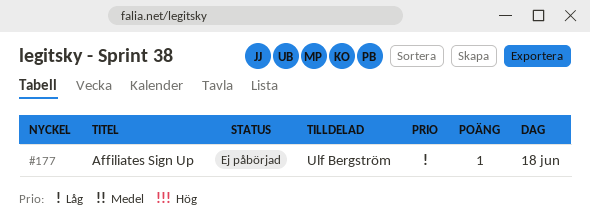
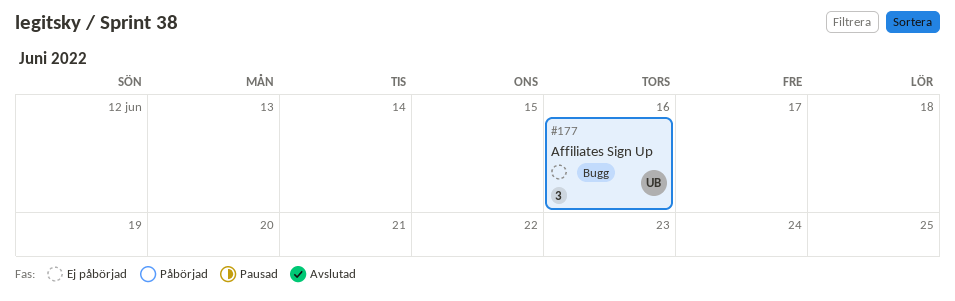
#177, estimate: 1 -> 3
#177, day: Jun 18 -> Jun 16

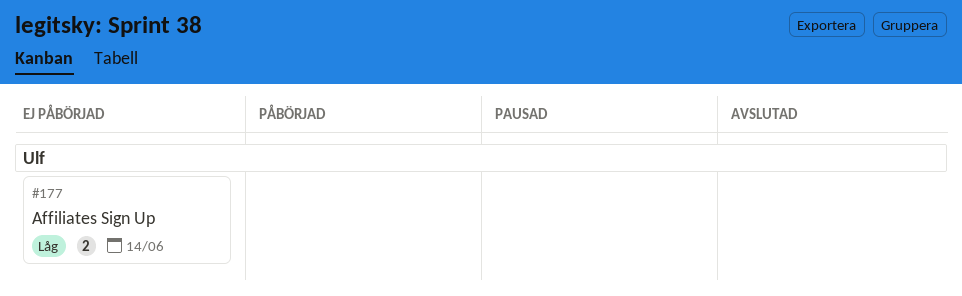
#177, estimate: 3 -> 2
#177, day: Jun 16 -> Jun 14

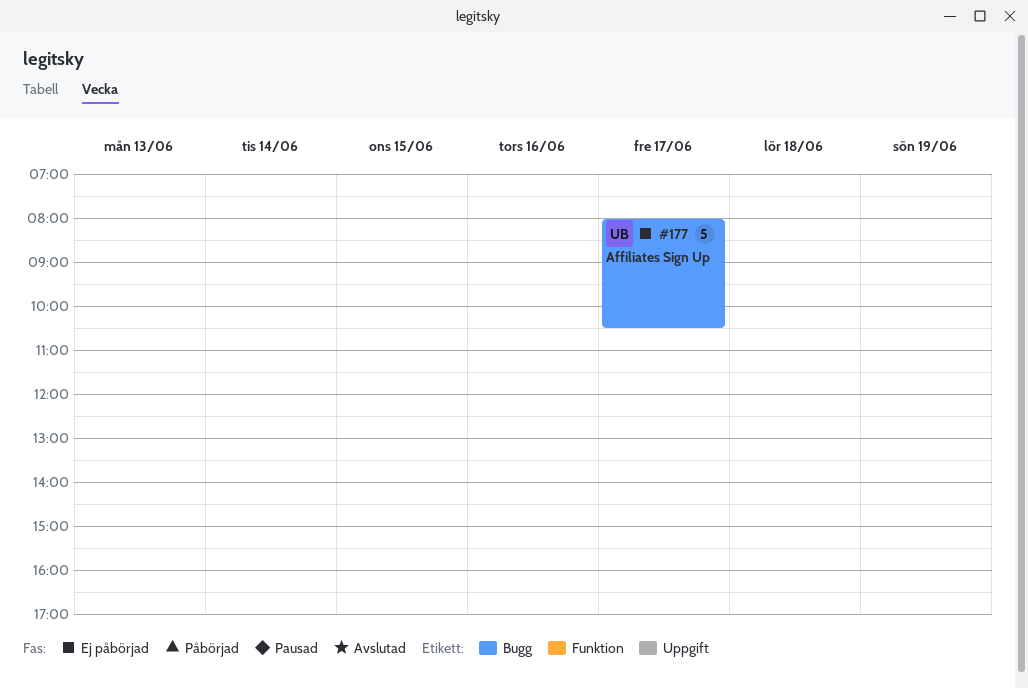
#177, estimate: 2 -> 5
#177, day: Jun 14 -> Jun 17

